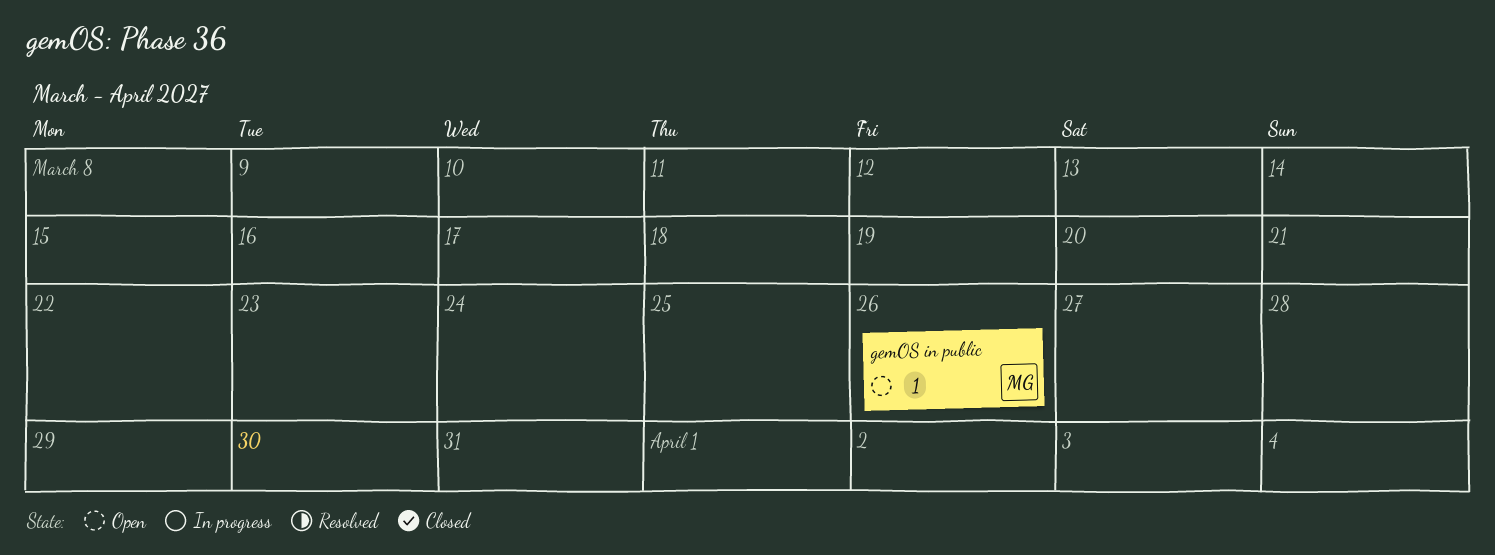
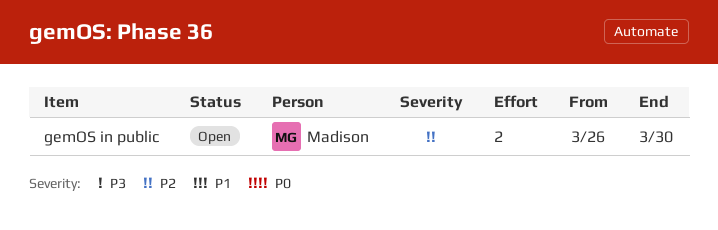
gemOS in public, estimate: 1 -> 2
gemOS in public, due: Mar 26 -> Mar 30

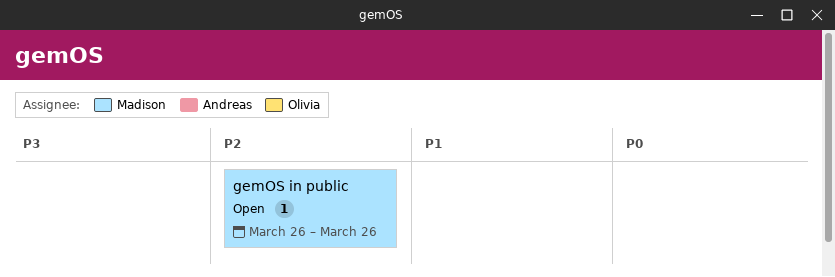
gemOS in public, estimate: 2 -> 1
gemOS in public, due: Mar 30 -> Mar 26

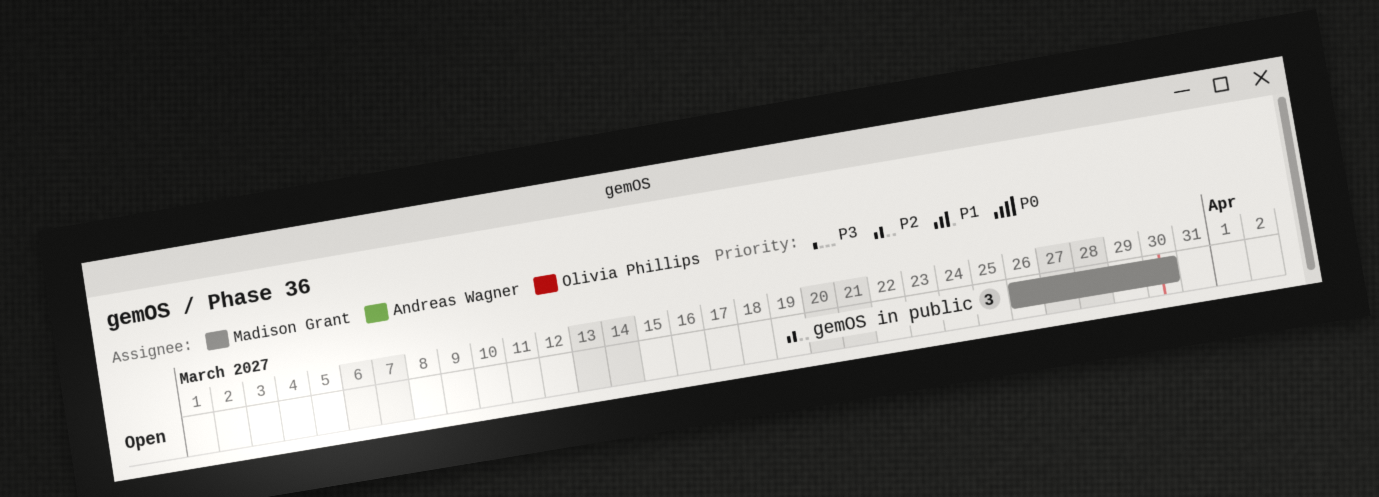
gemOS in public, estimate: 1 -> 3
gemOS in public, due: Mar 26 -> Mar 30

